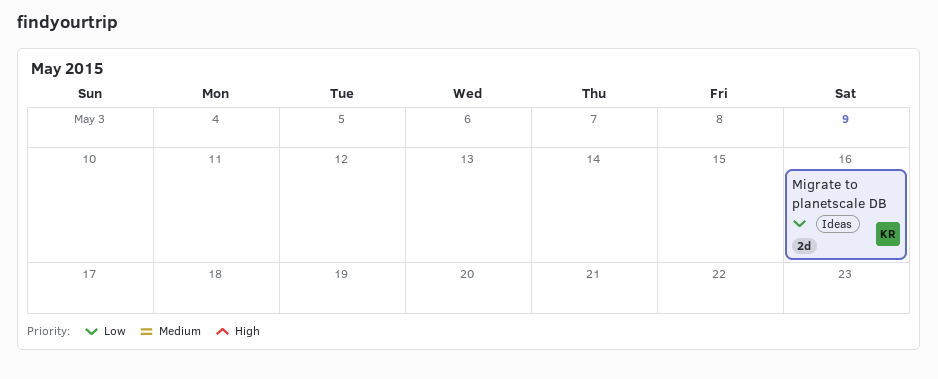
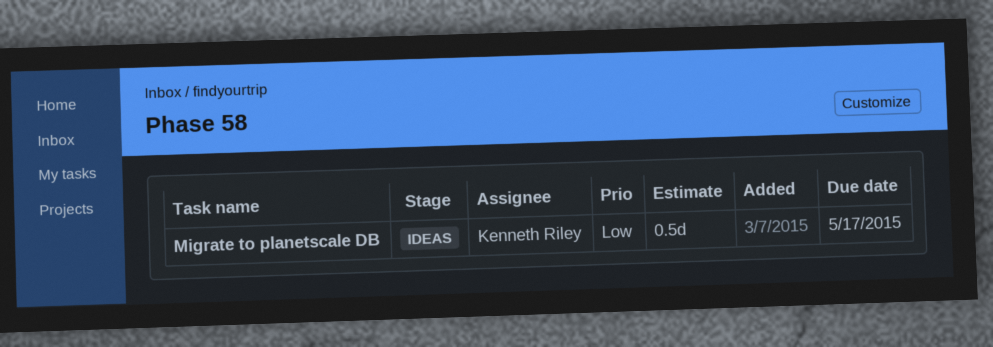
Migrate to planetscale DB, estimate: 2d -> 0.5d
Migrate to planetscale DB, due: May 16 -> May 17

